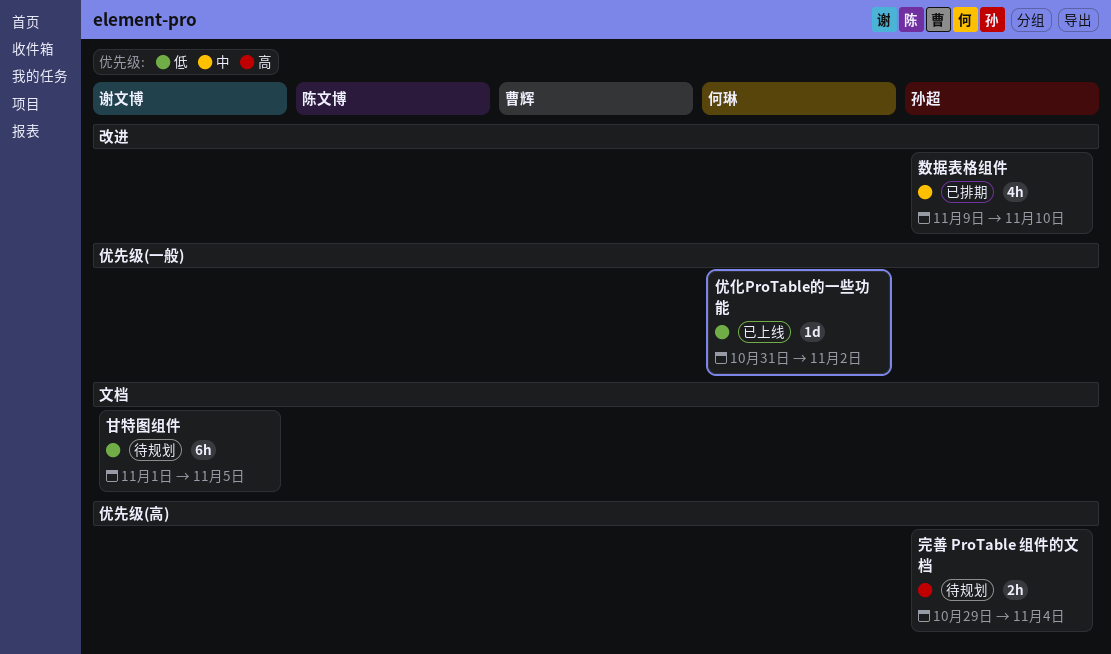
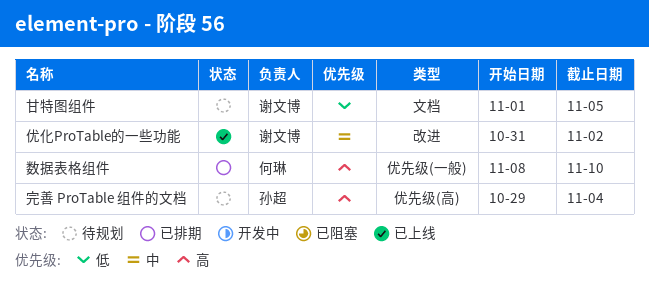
优化ProTable的一些功能, owner: 何琳 -> 谢文博
优化ProTable的一些功能, priority: 低 -> 中
优化ProTable的一些功能, label: 优先级(一般) -> 改进
数据表格组件, owner: 孙超 -> 何琳
数据表格组件, priority: 中 -> 高
数据表格组件, label: 改进 -> 优先级(一般)
数据表格组件, start: Nov 9 -> Nov 8

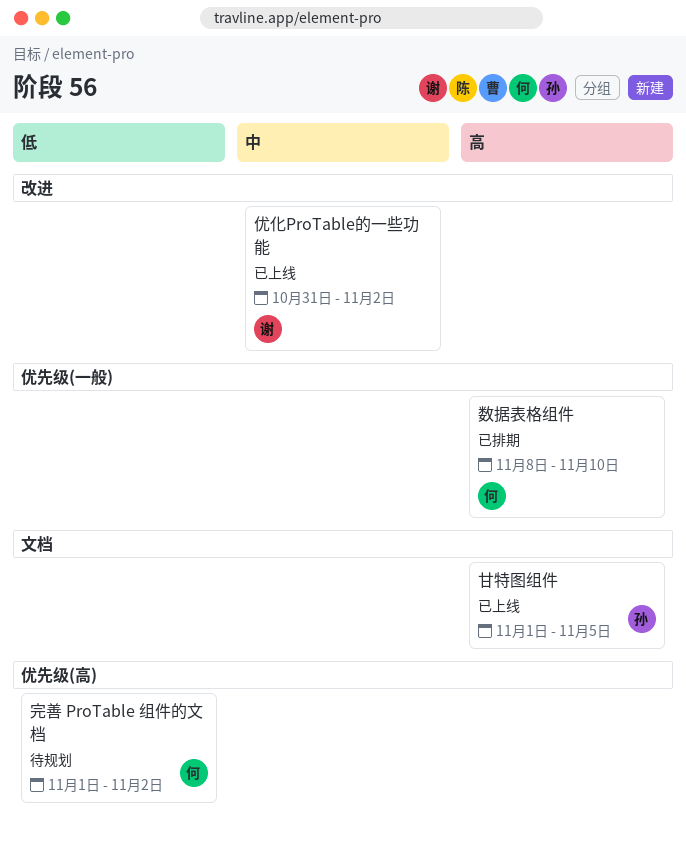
完善 ProTable 组件的文档, owner: 孙超 -> 何琳
完善 ProTable 组件的文档, priority: 高 -> 低
完善 ProTable 组件的文档, start: Oct 29 -> Nov 1
完善 ProTable 组件的文档, due: Nov 4 -> Nov 2
甘特图组件, status: 待规划 -> 已上线
甘特图组件, owner: 谢文博 -> 孙超
甘特图组件, priority: 低 -> 高

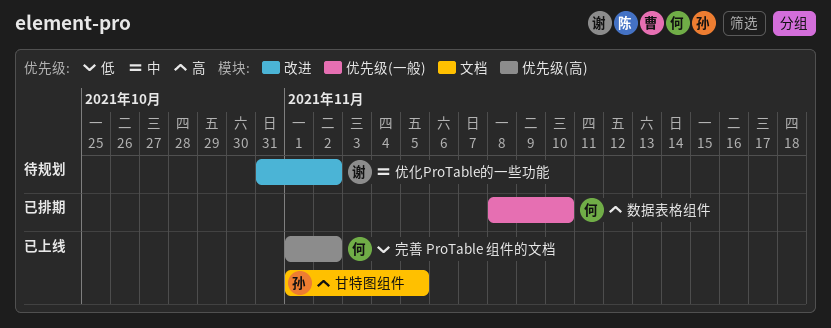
优化ProTable的一些功能, status: 已上线 -> 待规划
完善 ProTable 组件的文档, status: 待规划 -> 已上线

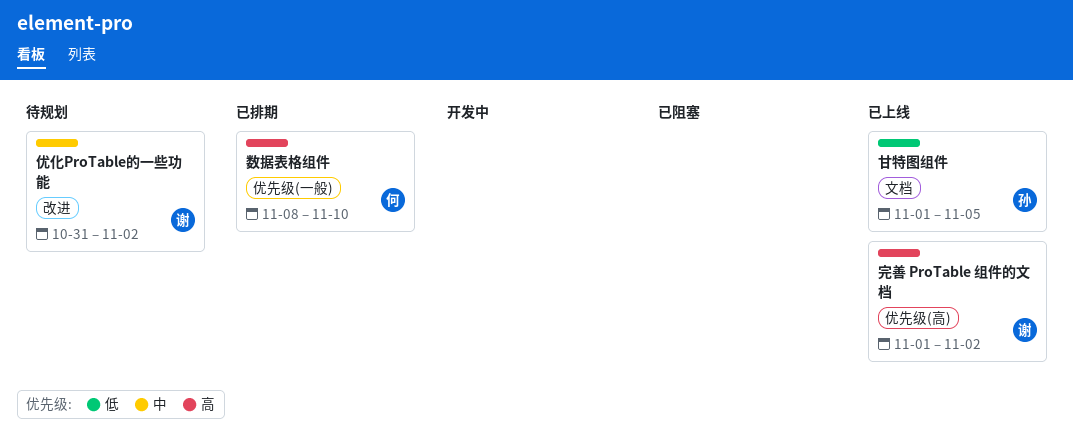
完善 ProTable 组件的文档, owner: 何 -> 谢
完善 ProTable 组件的文档, priority: 低 -> 高
甘特图组件, priority: 高 -> 低

